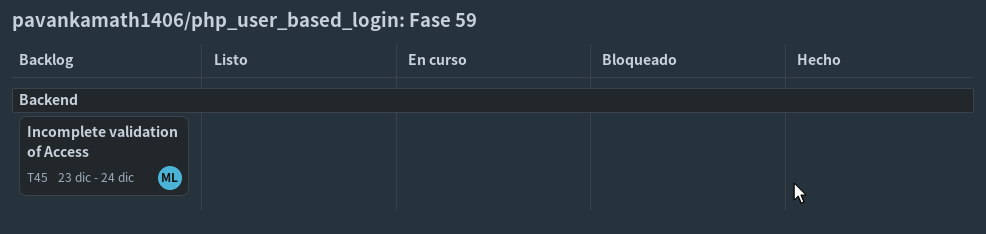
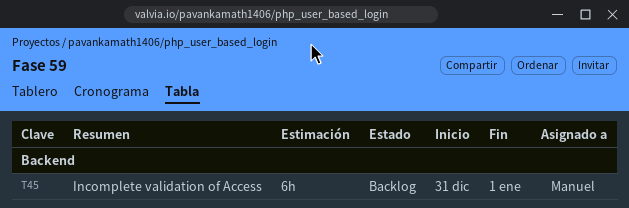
T45, start: Dec 23 -> Dec 31
T45, due: Dec 24 -> Jan 1

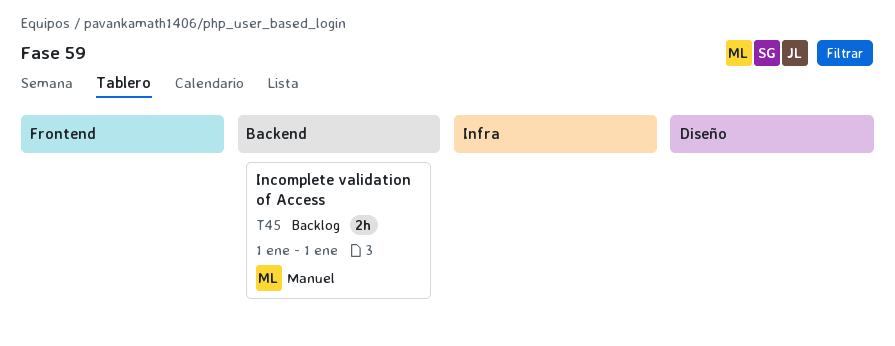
T45, estimate: 6h -> 2h
T45, start: Dec 31 -> Jan 1

